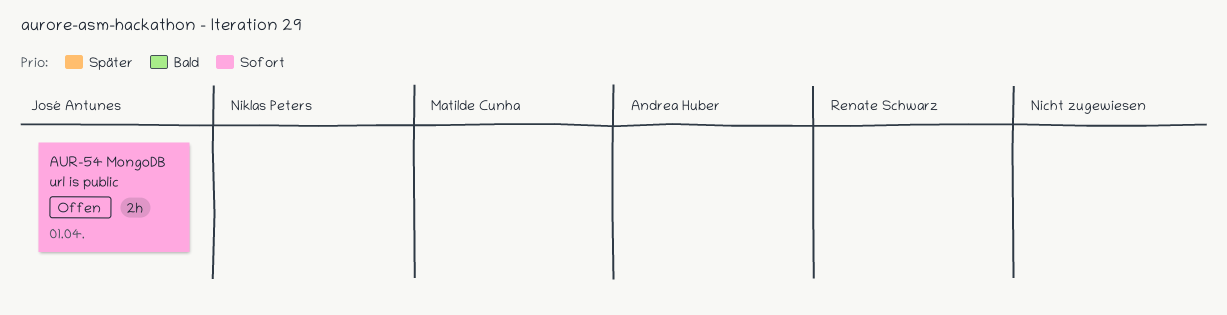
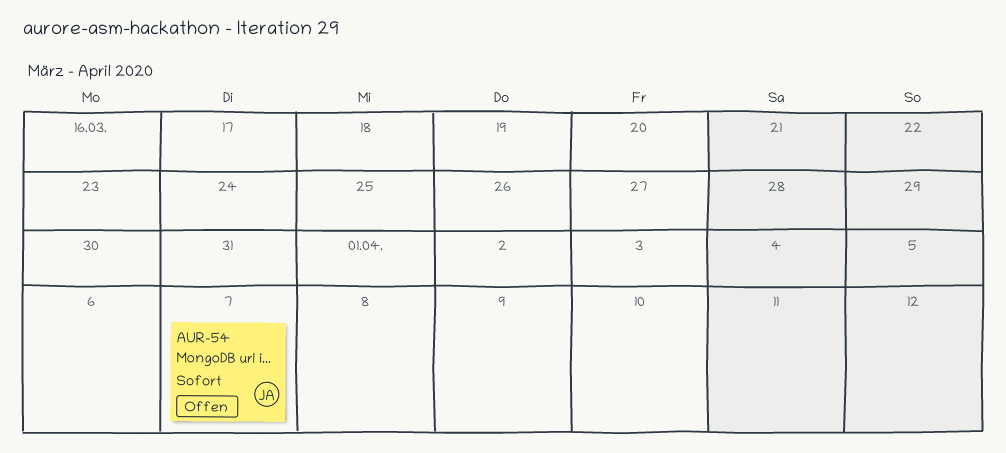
AUR-54, due: Apr 1 -> Apr 7

